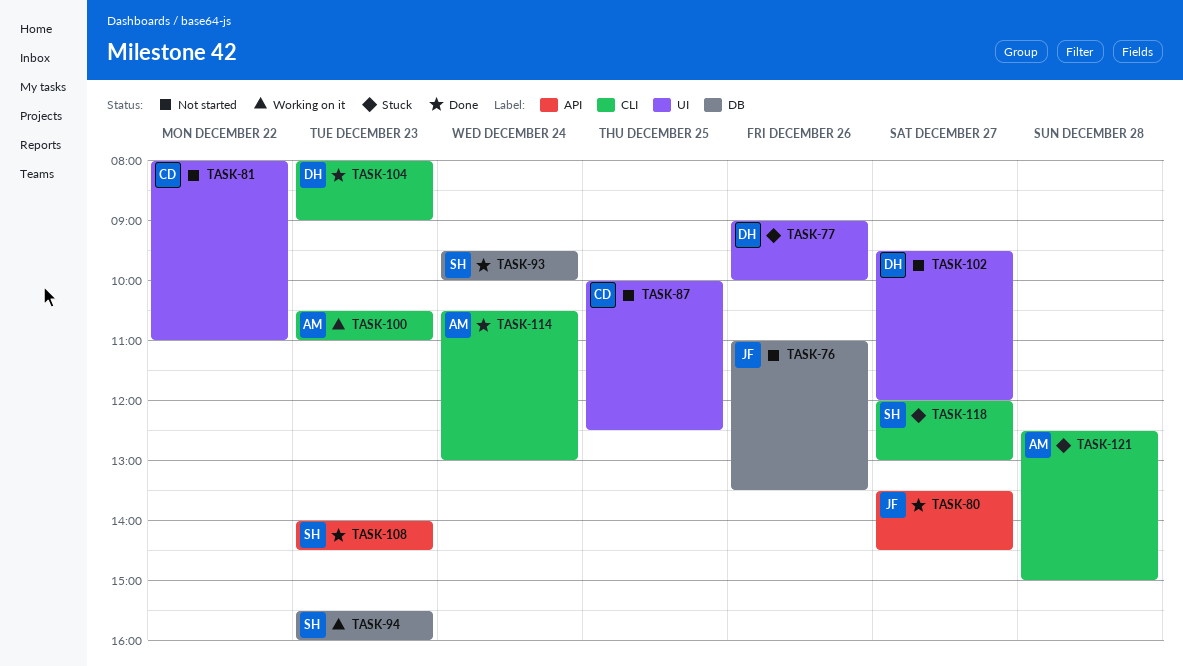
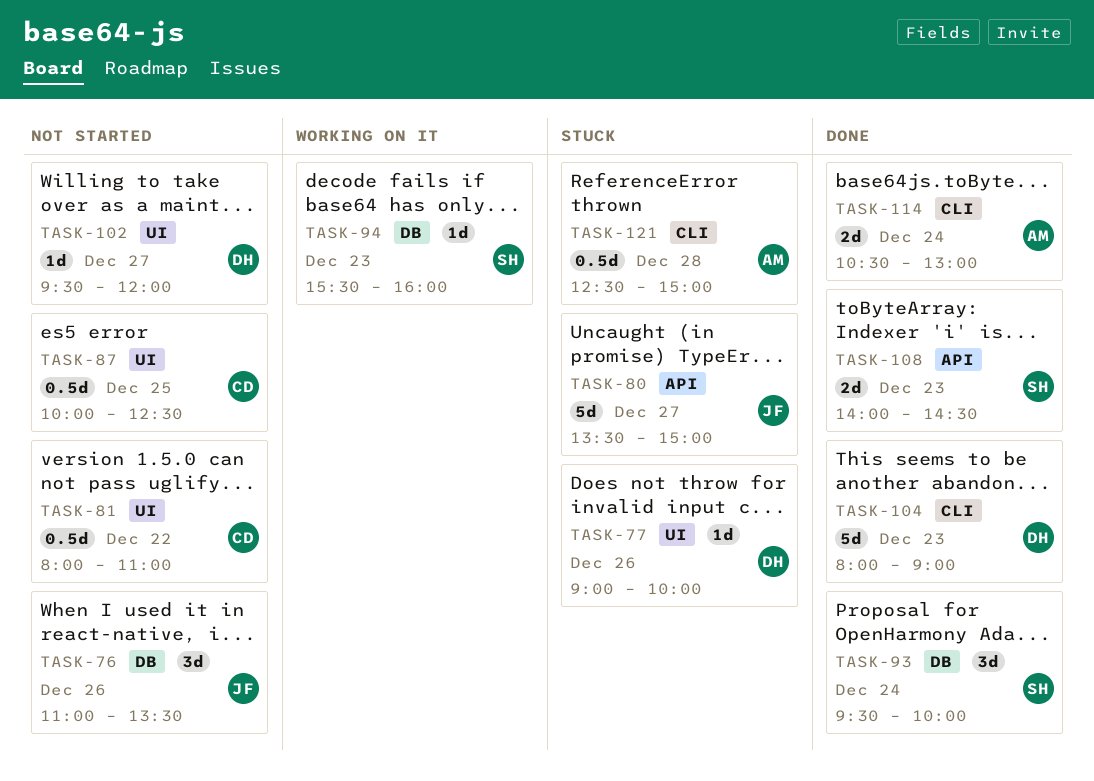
TASK-80, status: Done -> Stuck
TASK-80, ends: 14:30 -> 15:00
TASK-100: present -> none
TASK-118: present -> none

